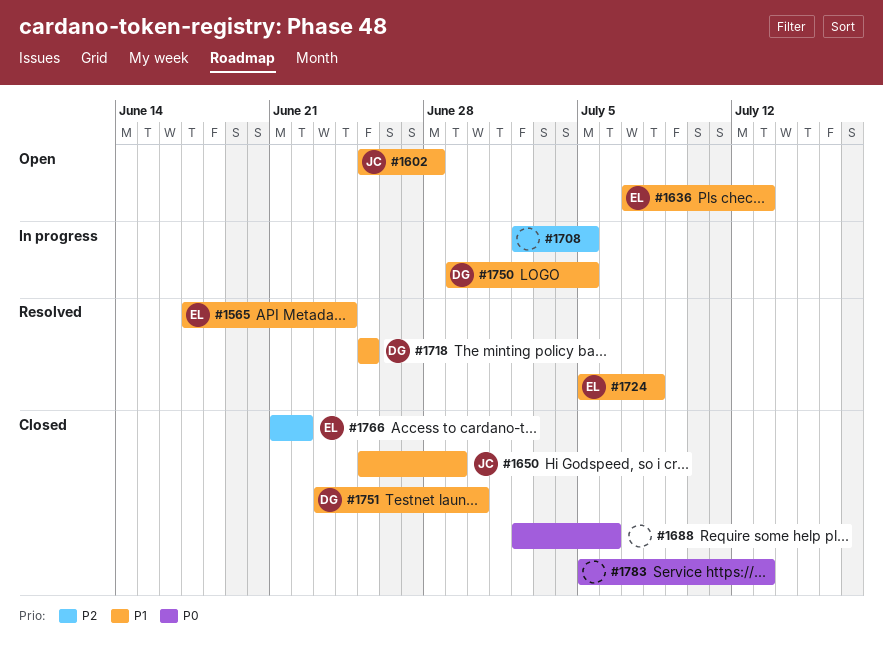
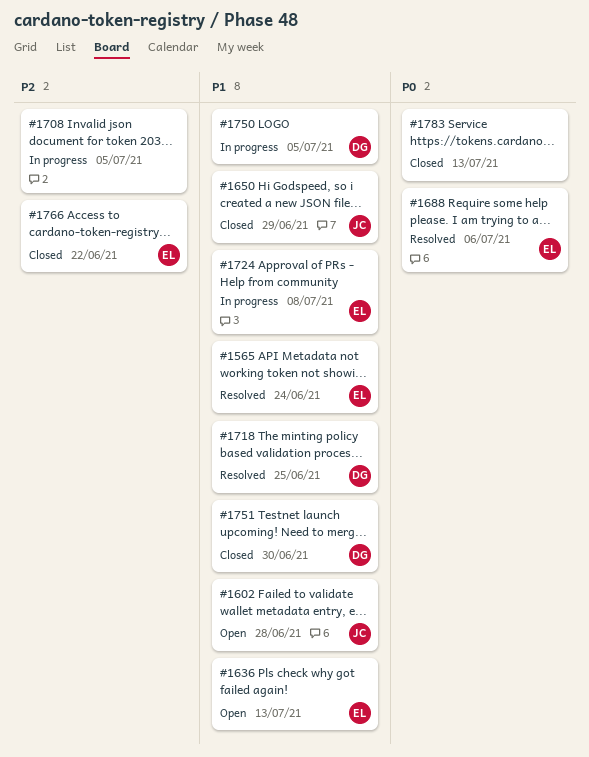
#1688, status: Closed -> Resolved
#1688, owner: none -> EL
#1724, status: Resolved -> In progress

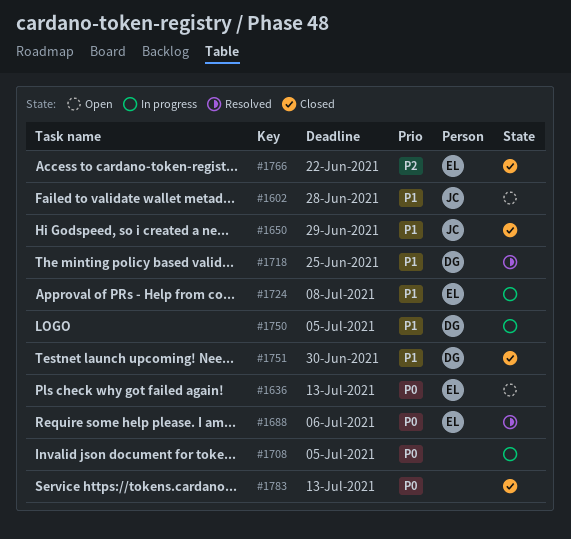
#1565: present -> none
#1636, priority: P1 -> P0
#1708, priority: P2 -> P0

